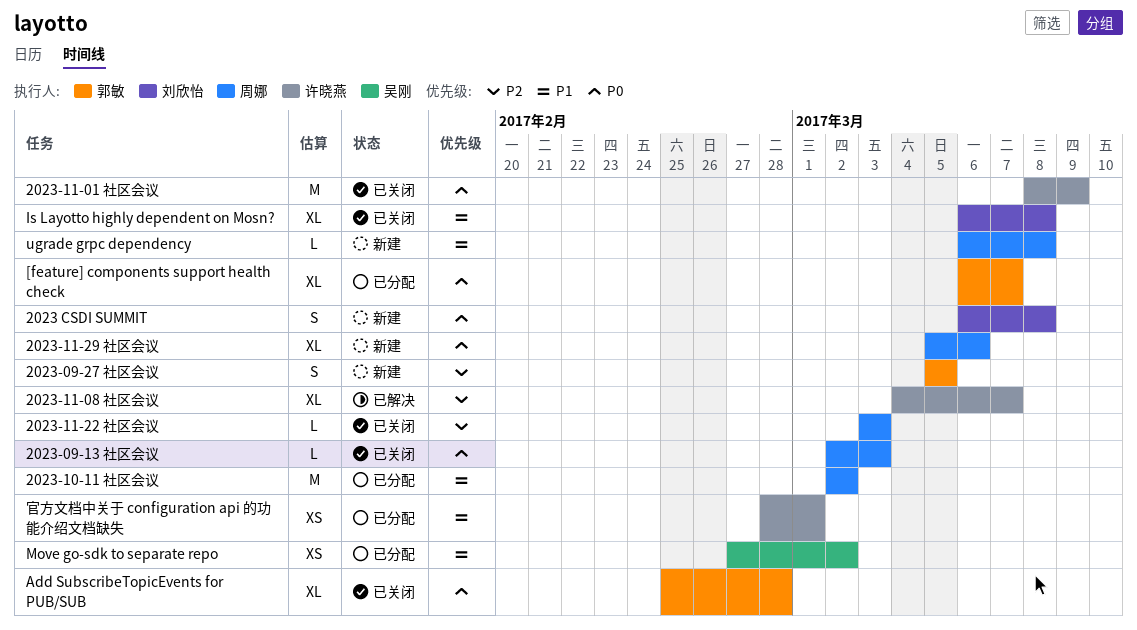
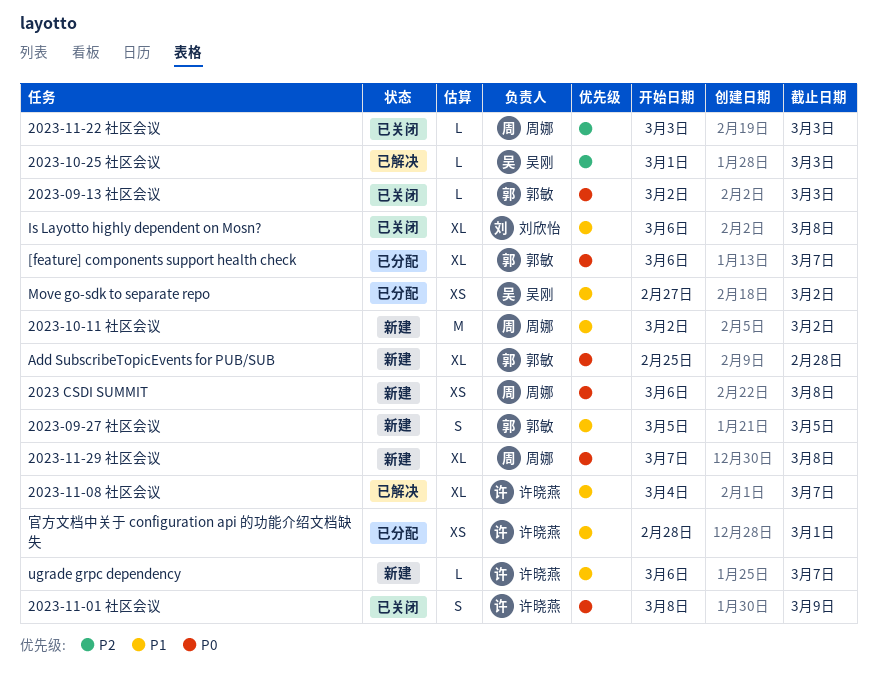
2023 CSDI SUMMIT, owner: 刘欣怡 -> 周娜
2023 CSDI SUMMIT, estimate: S -> XS
2023-09-13 社区会议, owner: 周娜 -> 郭敏
2023-09-27 社区会议, priority: P2 -> P1
2023-10-11 社区会议, status: 已分配 -> 新建
2023-10-25 社区会议: none -> present
2023-11-01 社区会议, estimate: M -> S
2023-11-08 社区会议, priority: P2 -> P1
2023-11-29 社区会议, start: Mar 5 -> Mar 7
2023-11-29 社区会议, due: Mar 6 -> Mar 8
Add SubscribeTopicEvents for PUB/SUB, status: 已关闭 -> 新建
ugrade grpc dependency, owner: 周娜 -> 许晓燕
ugrade grpc dependency, due: Mar 8 -> Mar 7

